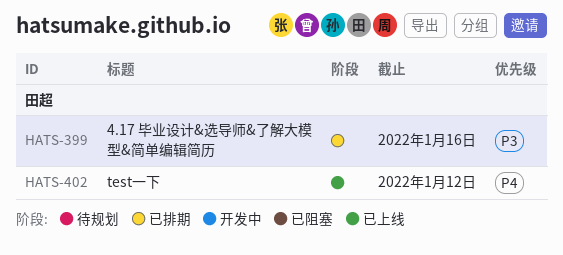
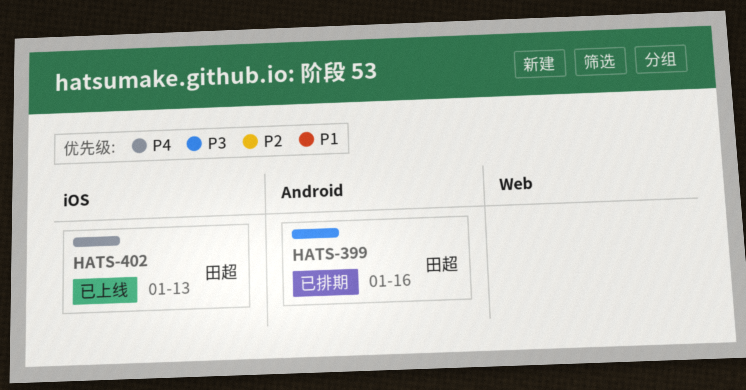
HATS-402, due: Jan 12 -> Jan 13

